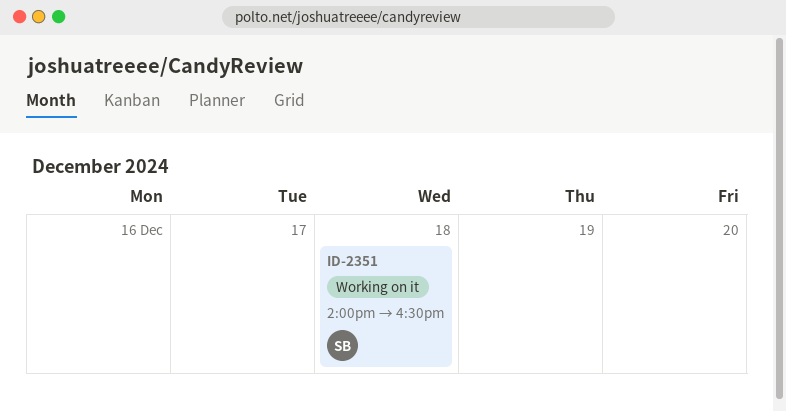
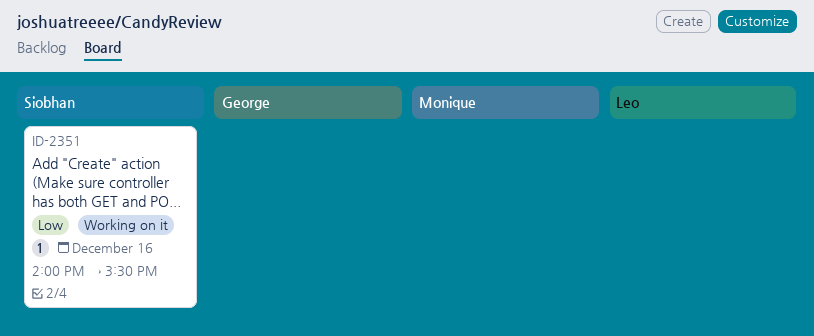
ID-2351, day: Dec 18 -> Dec 16
ID-2351, ends: 16:30 -> 15:30

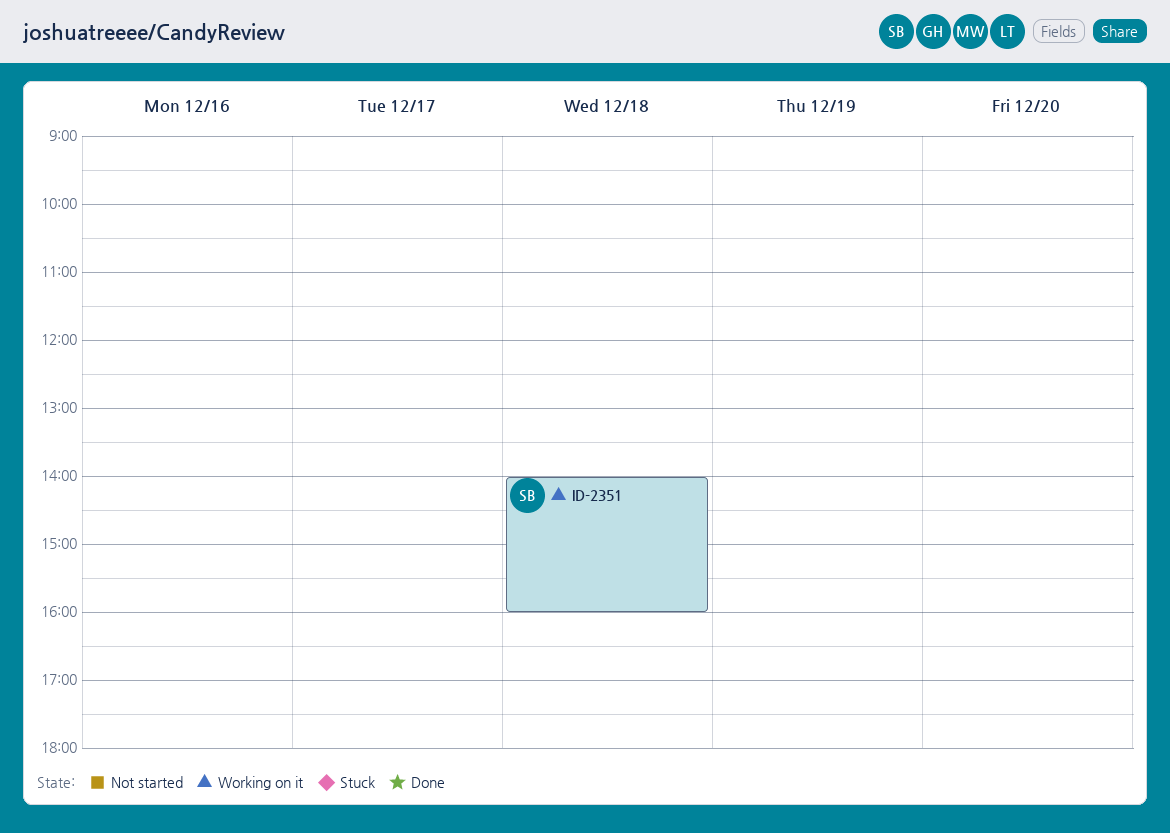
ID-2351, day: Dec 16 -> Dec 18
ID-2351, ends: 15:30 -> 16:00

